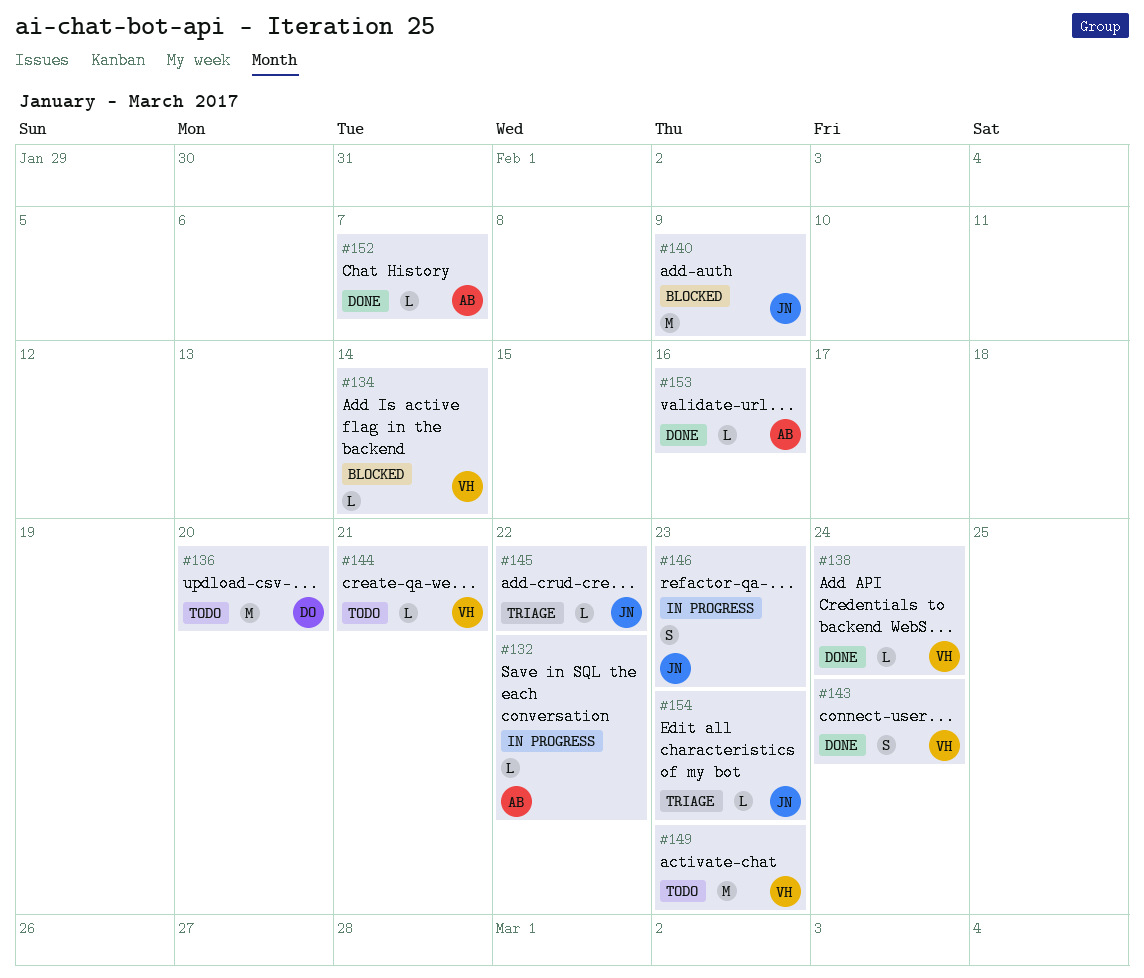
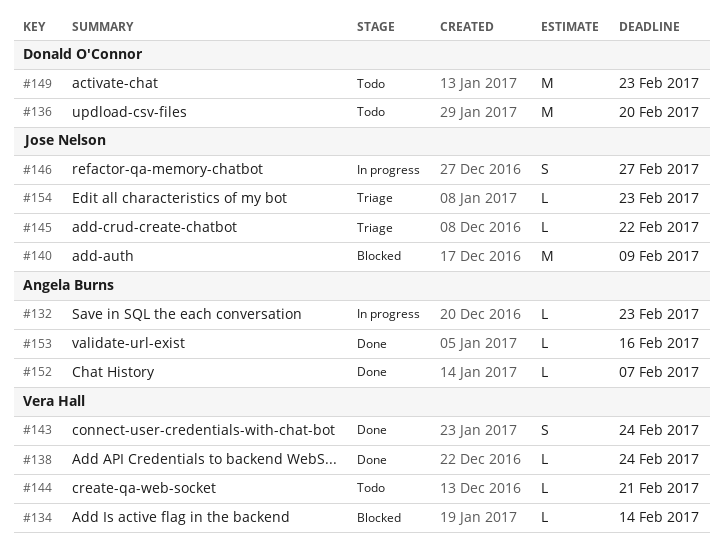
#132, due: Feb 22 -> Feb 23
#146, due: Feb 23 -> Feb 27
#149, owner: Vera Hall -> Donald O'Connor

